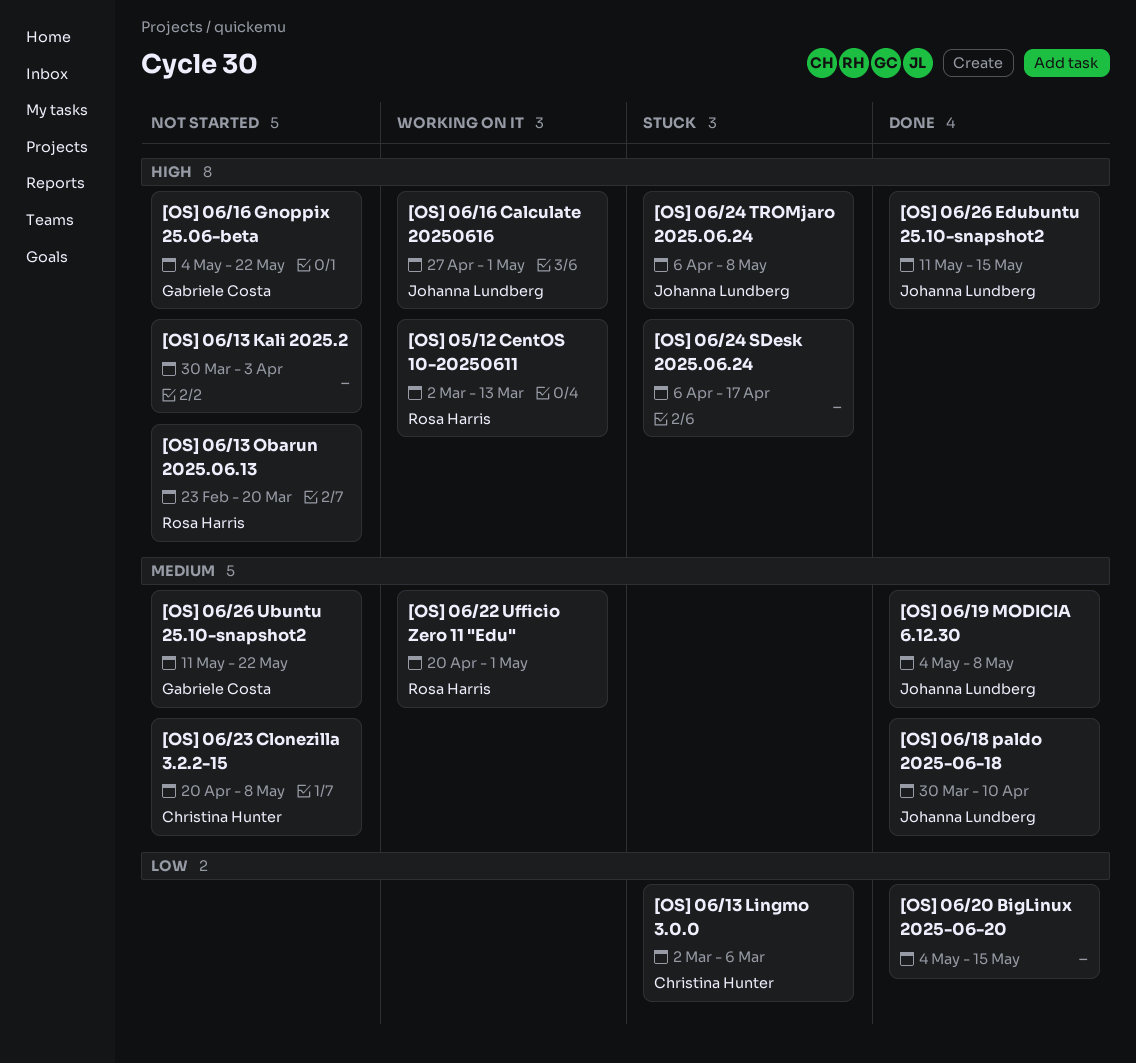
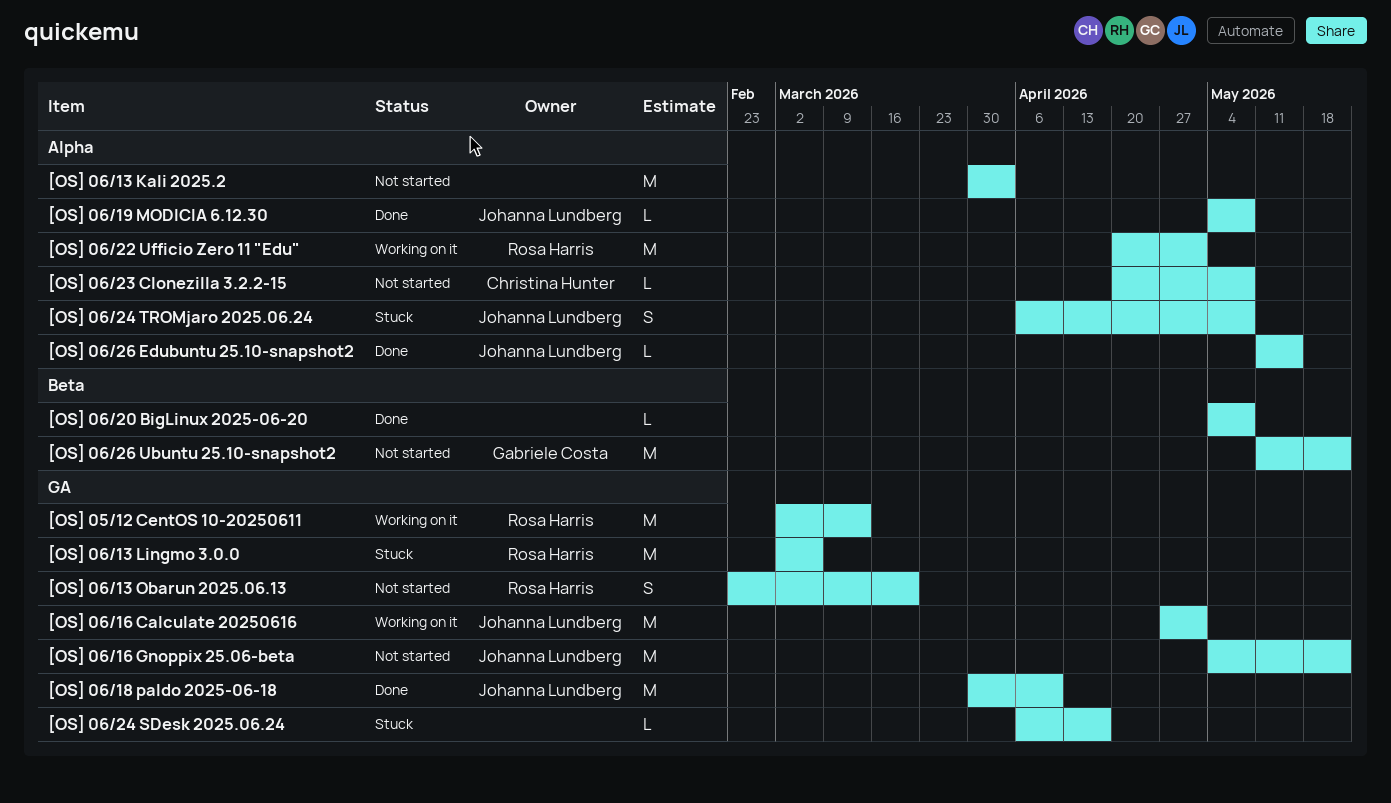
[OS] 06/13 Lingmo 3.0.0, owner: Christina Hunter -> Rosa Harris
[OS] 06/16 Gnoppix 25.06-beta, owner: Gabriele Costa -> Johanna Lundberg
[OS] 06/20 BigLinux 2025-06-20, due: May 15 -> May 8

